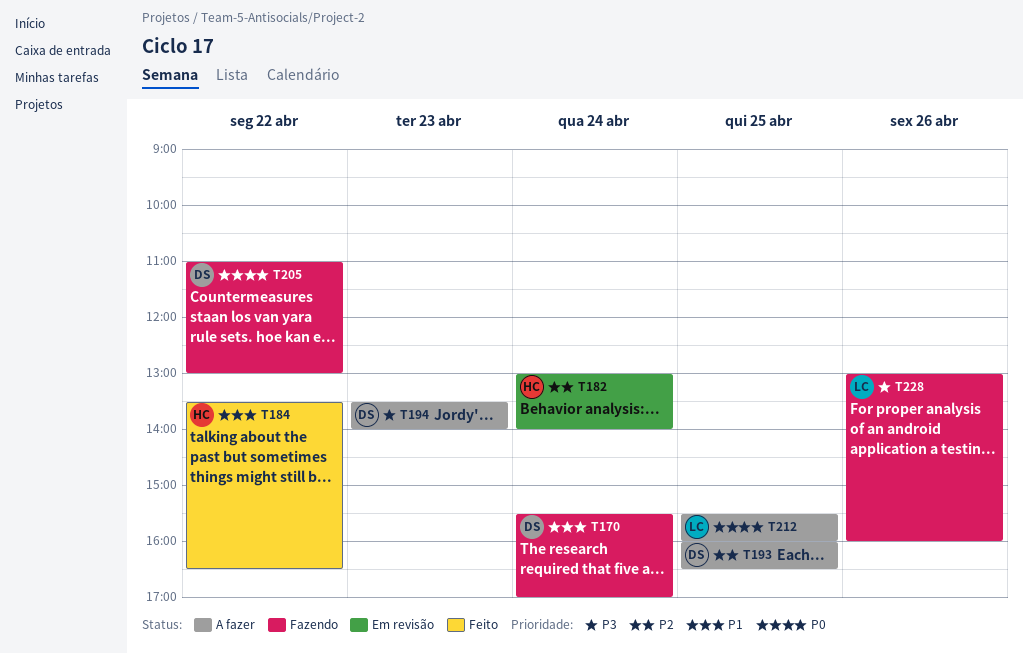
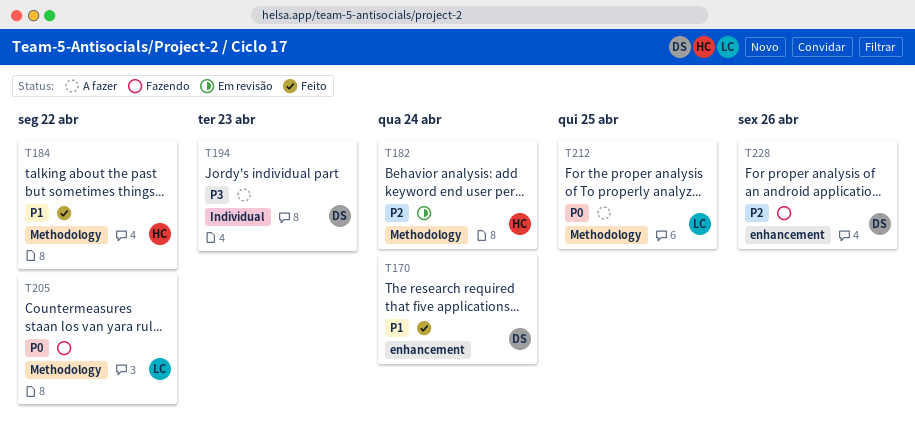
T170, status: Fazendo -> Feito
T193: present -> none
T205, owner: DS -> LC
T228, owner: LC -> DS
T228, priority: P3 -> P2

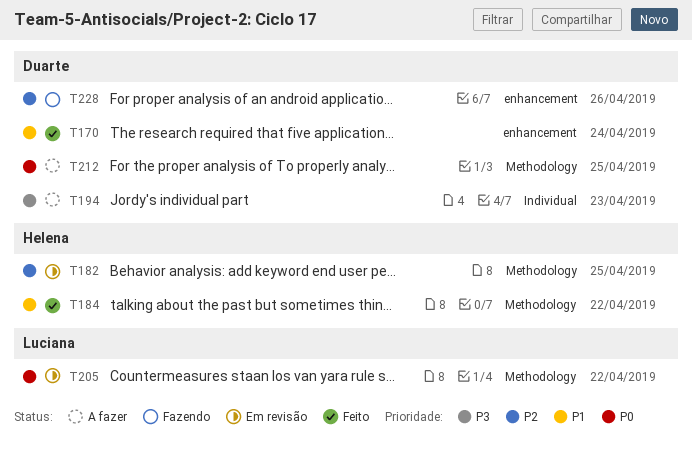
T182, day: Apr 24 -> Apr 25
T205, status: Fazendo -> Em revisão
T212, owner: Luciana -> Duarte

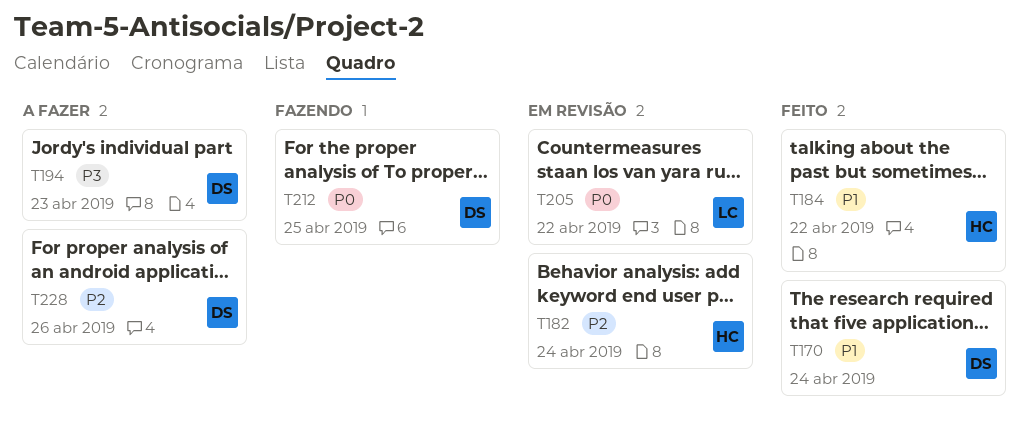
T182, day: Apr 25 -> Apr 24
T212, status: A fazer -> Fazendo
T228, status: Fazendo -> A fazer

